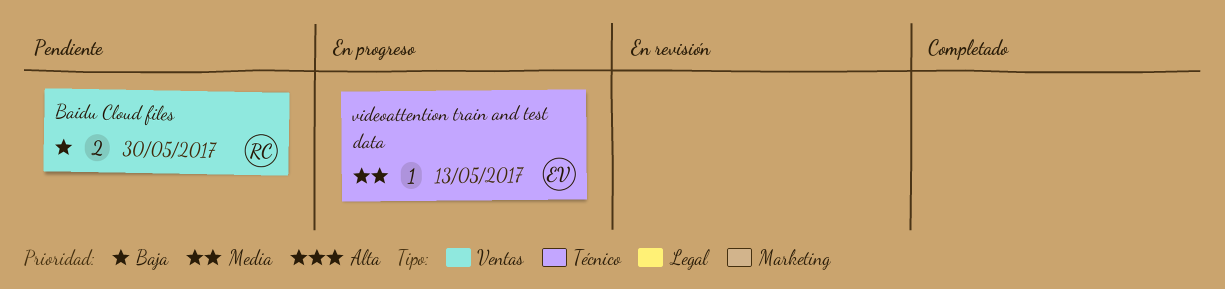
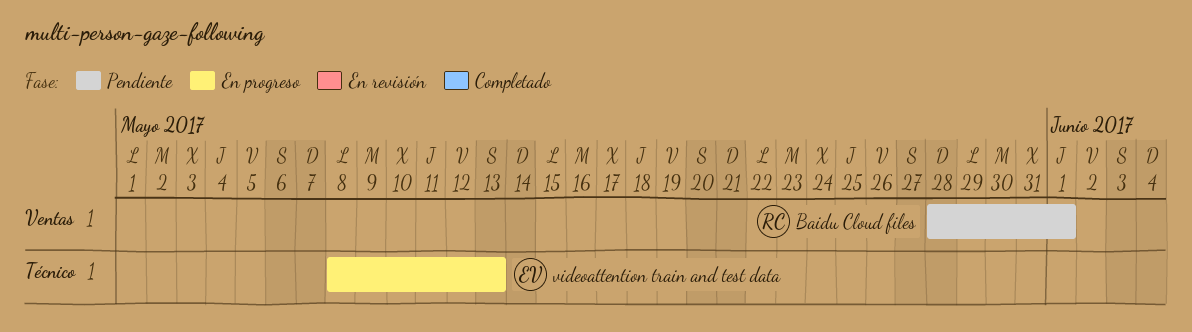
Baidu Cloud files, due: May 30 -> Jun 1

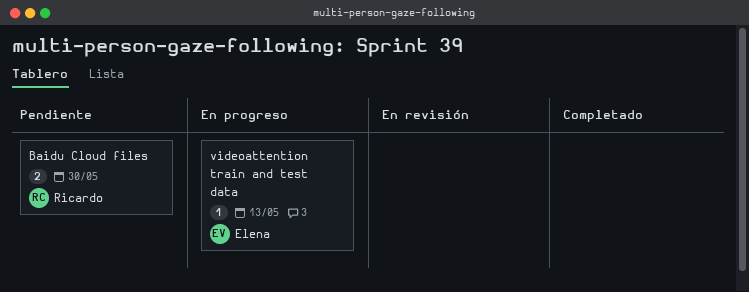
Baidu Cloud files, due: Jun 1 -> May 30

